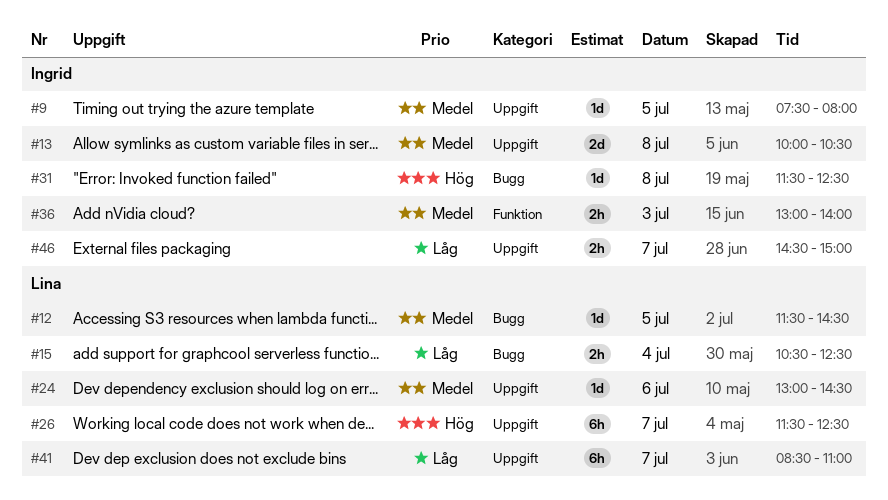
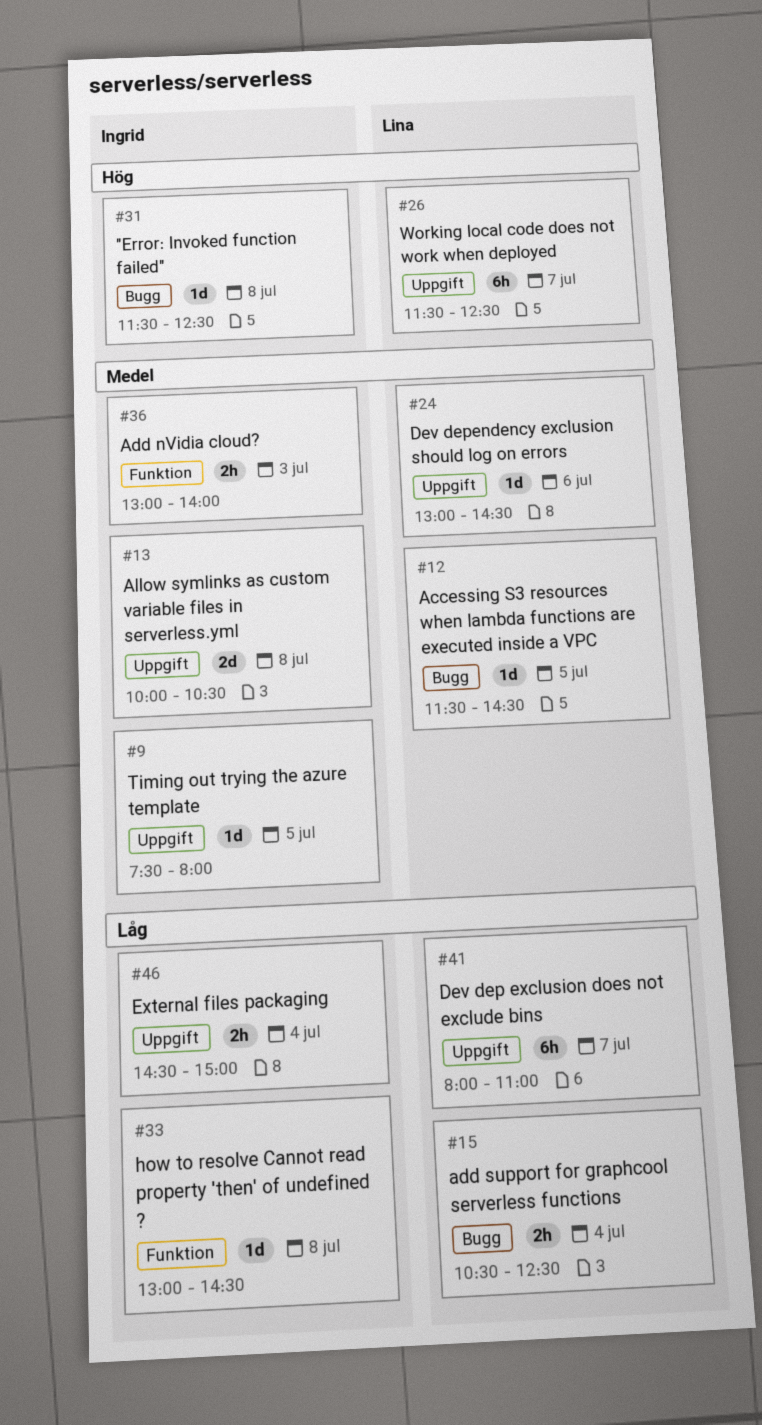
#33: none -> present
#41, begins: 08:30 -> 08:00
#46, day: Jul 7 -> Jul 4

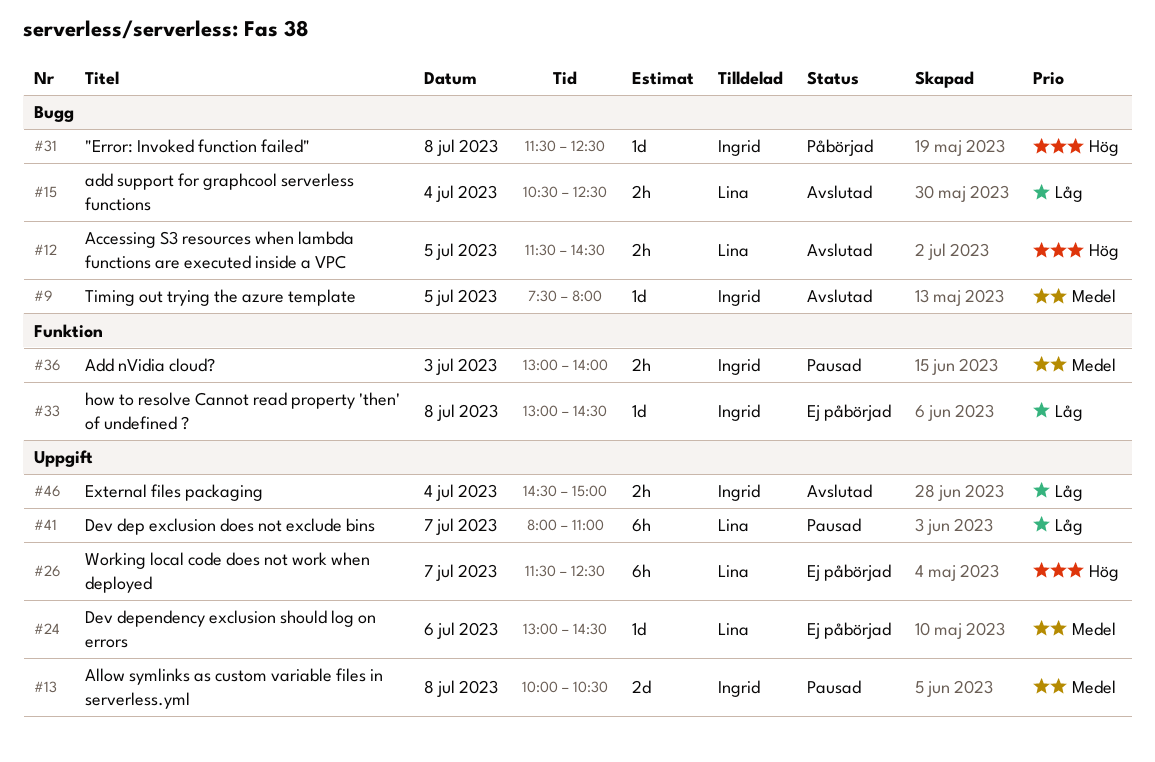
#9, label: Uppgift -> Bugg
#12, priority: Medel -> Hög
#12, estimate: 1d -> 2h

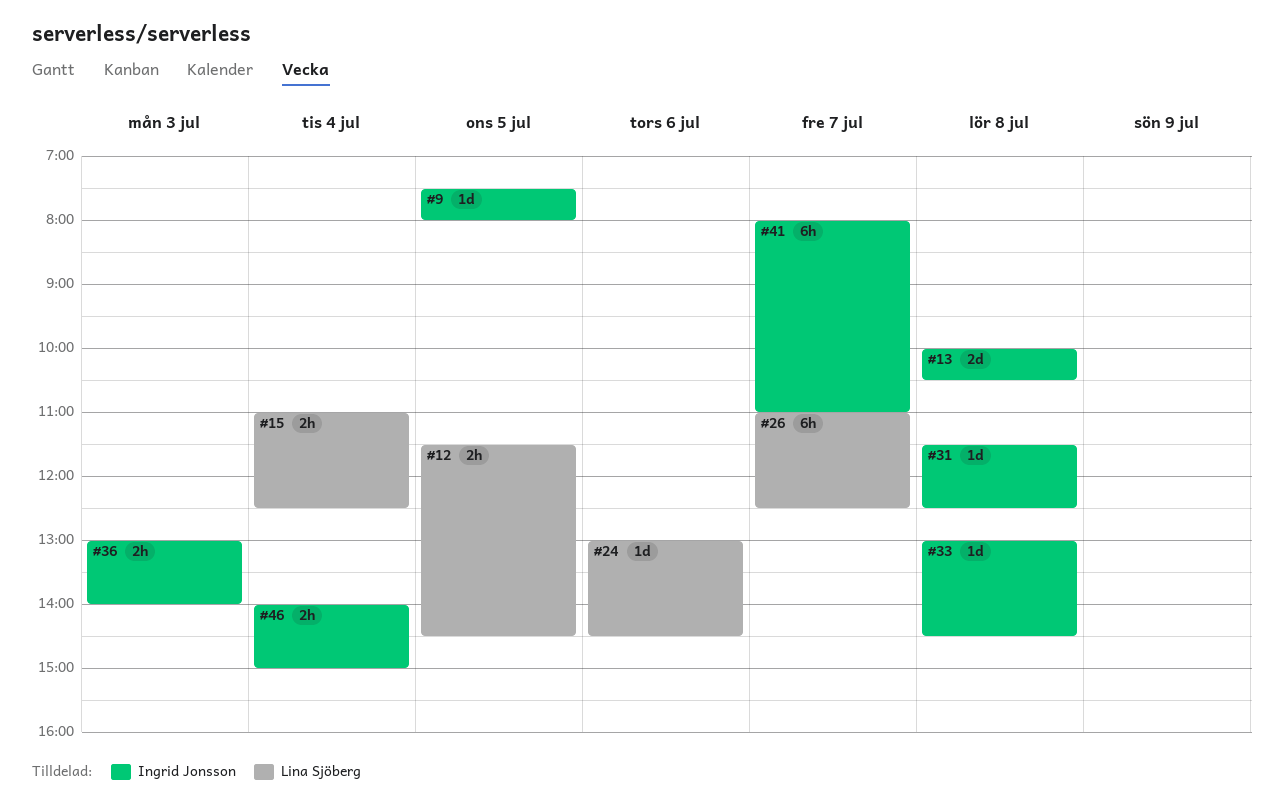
#15, begins: 10:30 -> 11:00
#26, begins: 11:30 -> 11:00
#41, owner: Lina Sjöberg -> Ingrid Jonsson
#46, begins: 14:30 -> 14:00

